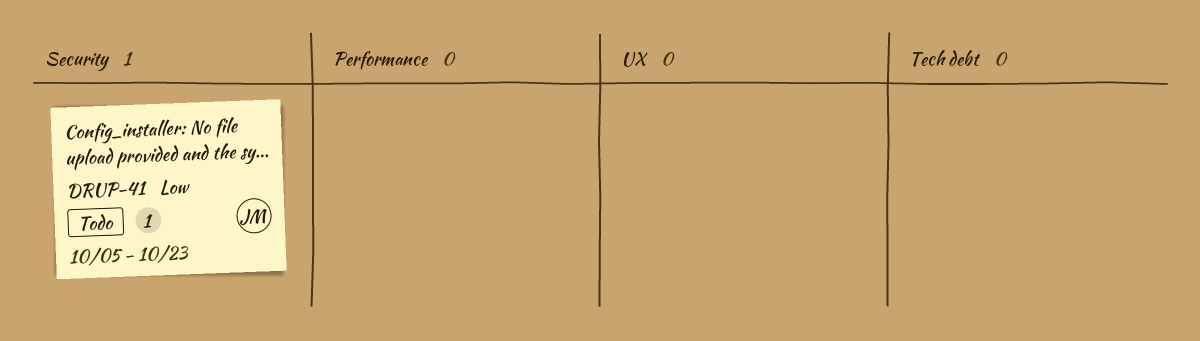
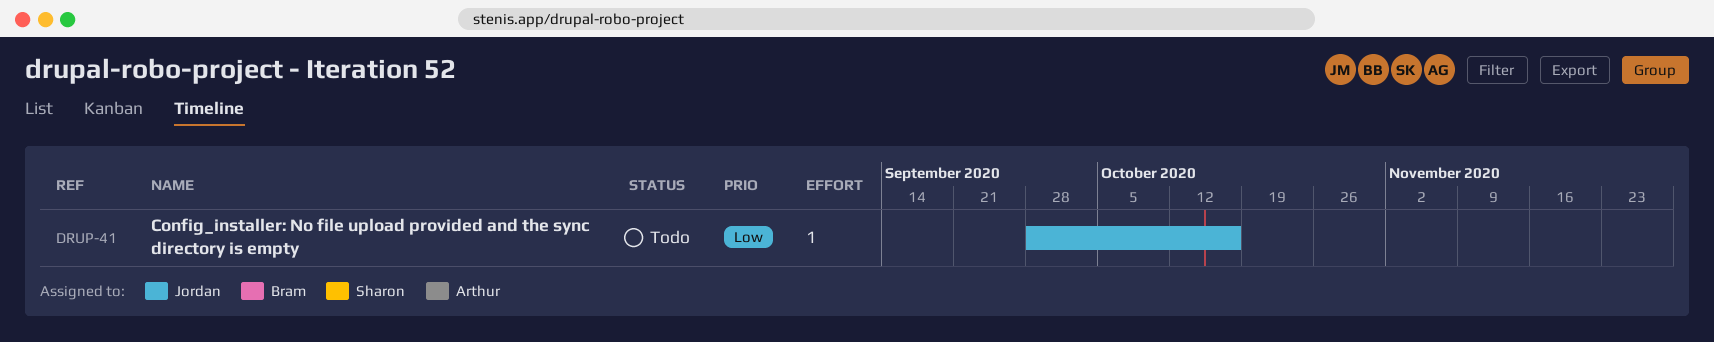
DRUP-41, start: Oct 5 -> Sep 28
DRUP-41, due: Oct 23 -> Oct 16

